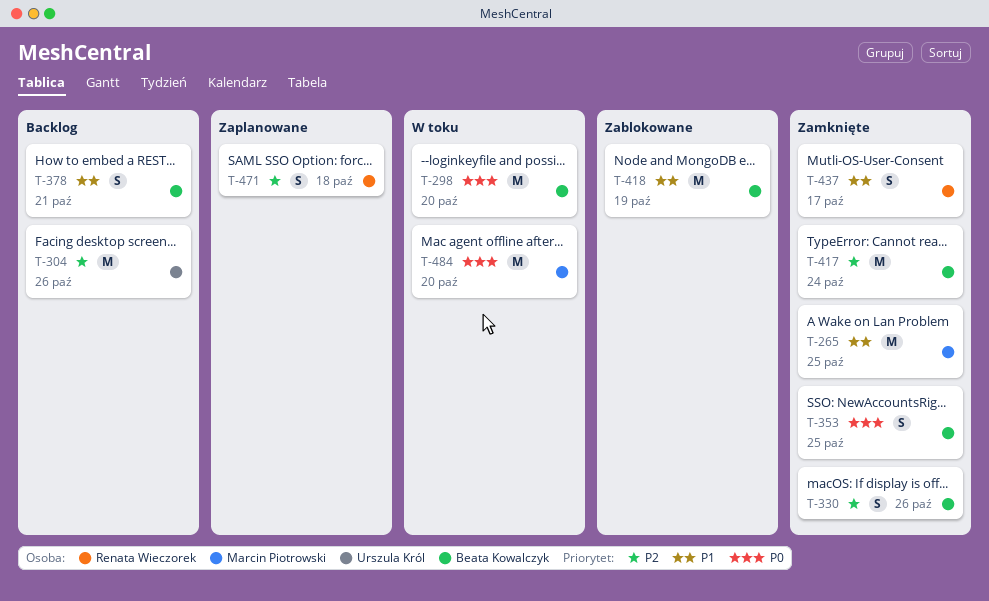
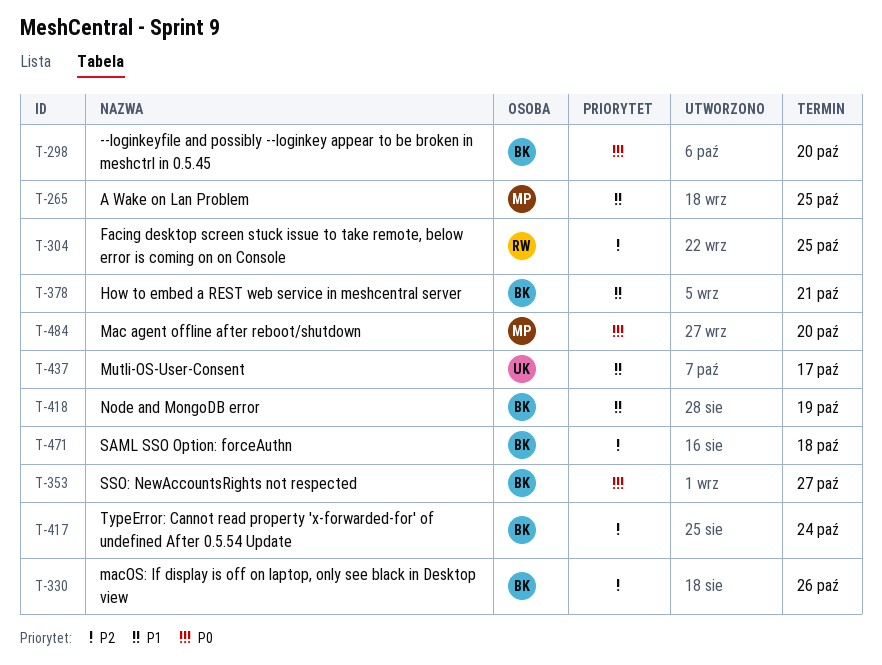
T-304, owner: Urszula Król -> Renata Wieczorek
T-304, due: Oct 26 -> Oct 25
T-353, due: Oct 25 -> Oct 27
T-437, owner: Renata Wieczorek -> Urszula Król
T-471, owner: Renata Wieczorek -> Beata Kowalczyk

